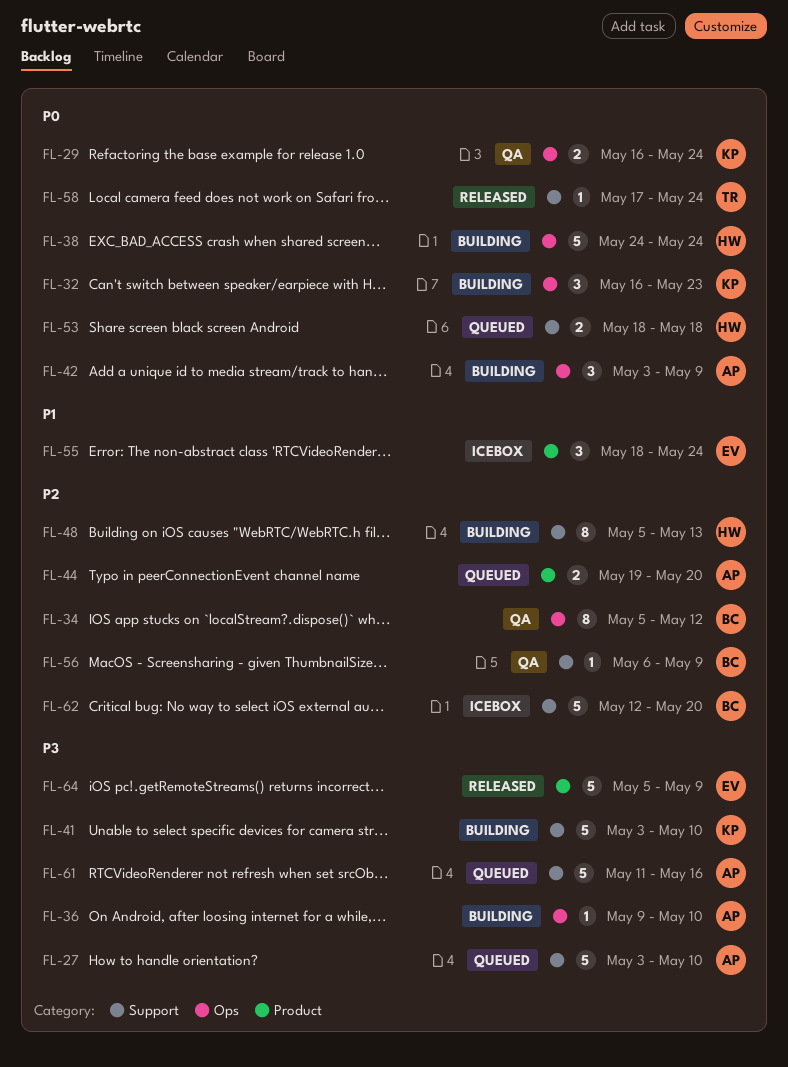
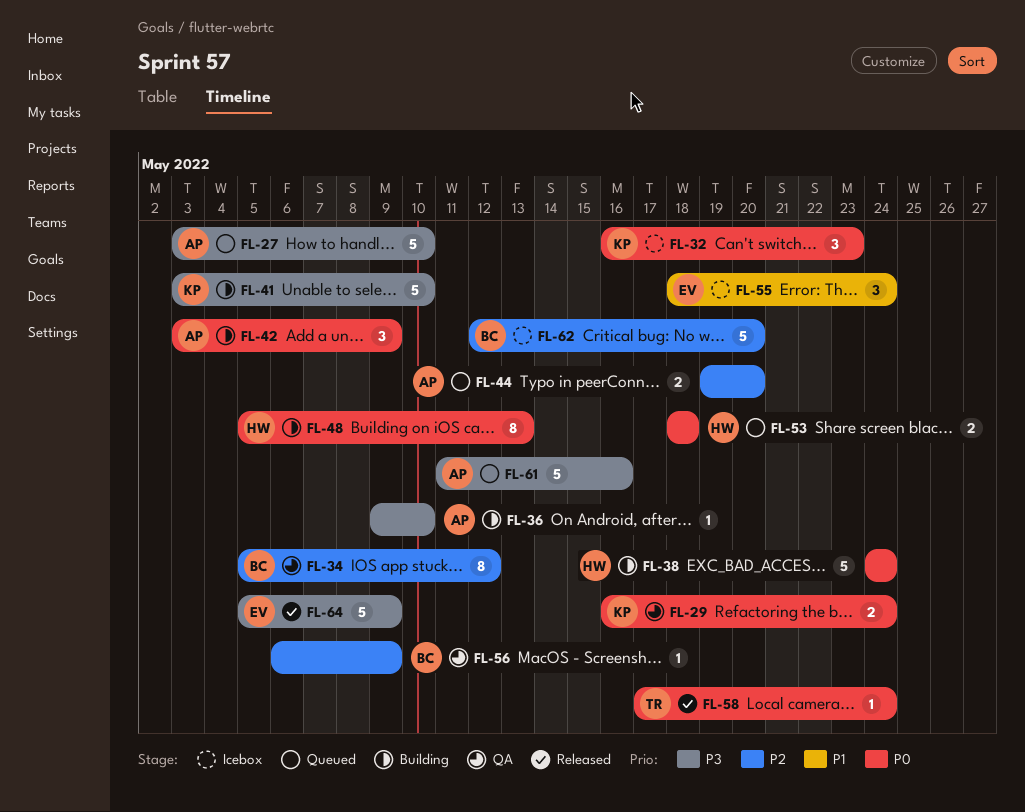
FL-32, status: Building -> Icebox
FL-48, priority: P2 -> P0

